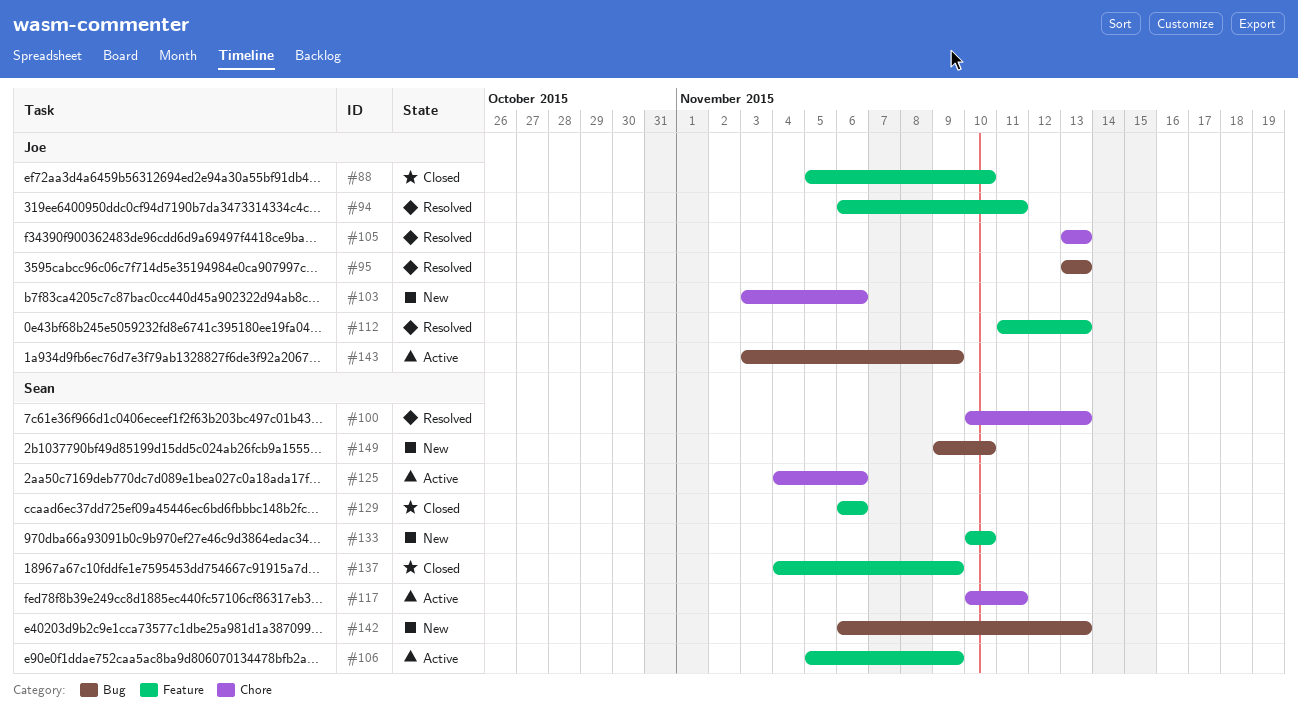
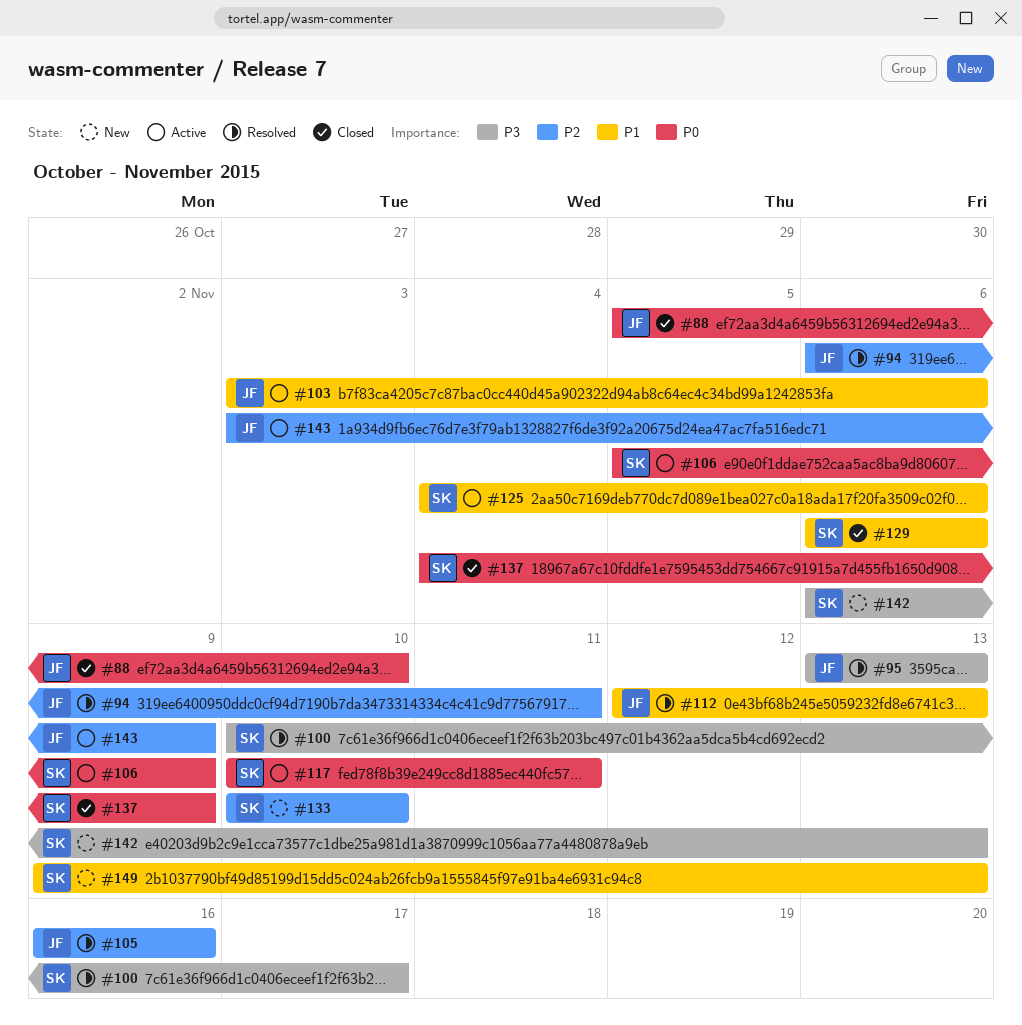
#100, due: Nov 13 -> Nov 17
#103, status: New -> Active
#105, start: Nov 13 -> Nov 16
#105, due: Nov 13 -> Nov 16
#112, start: Nov 11 -> Nov 12
#149, due: Nov 10 -> Nov 13

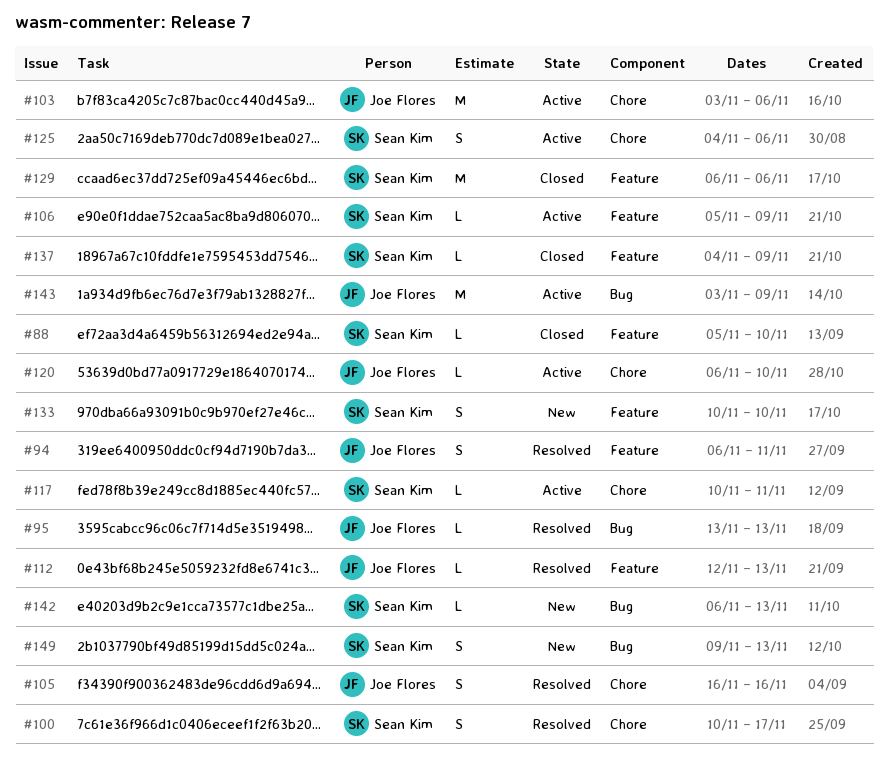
#88, owner: Joe Flores -> Sean Kim
#120: none -> present

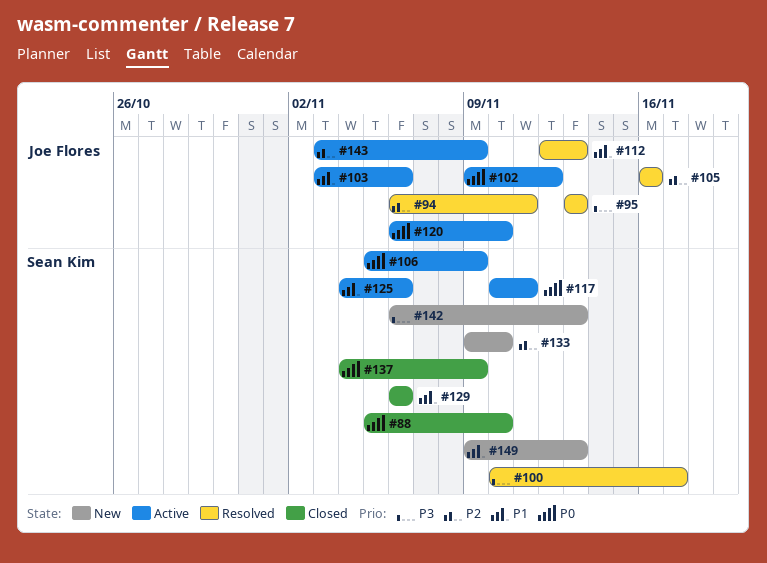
#102: none -> present
#133, start: Nov 10 -> Nov 9

